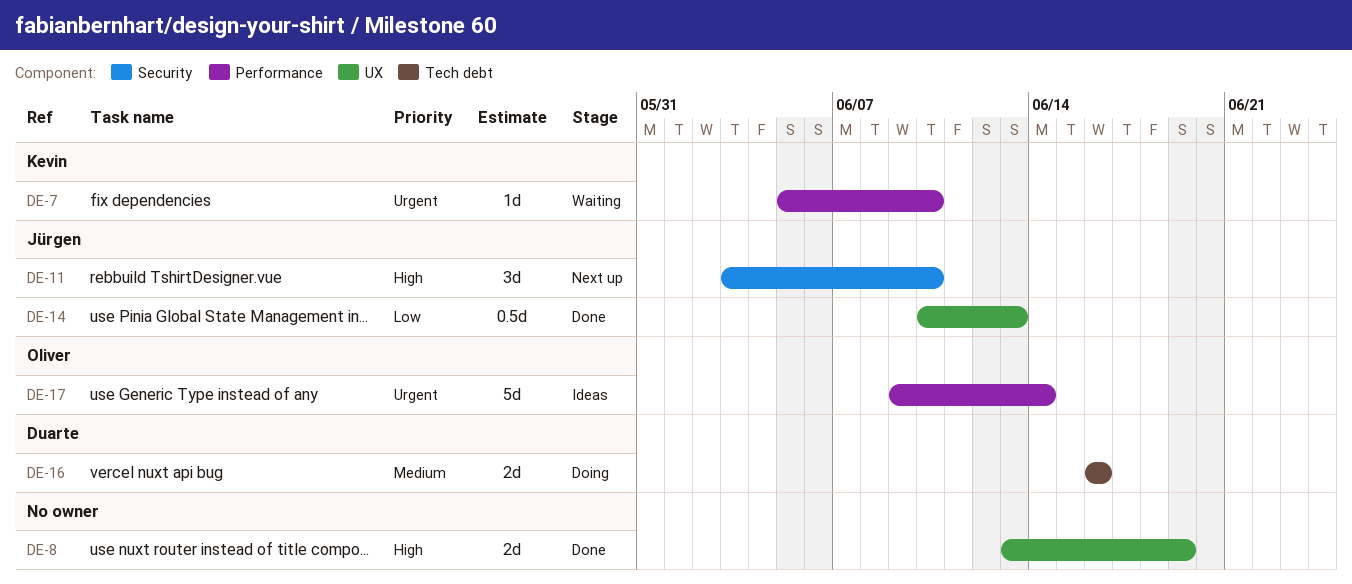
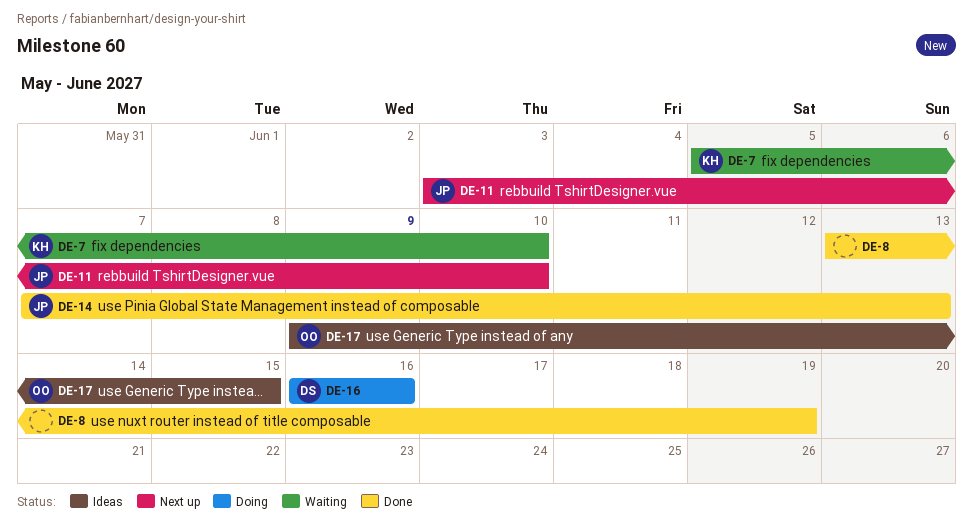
DE-14, start: Jun 10 -> Jun 7
DE-17, due: Jun 14 -> Jun 15

